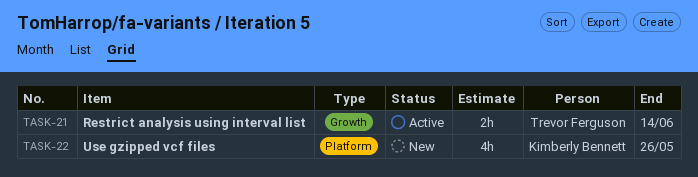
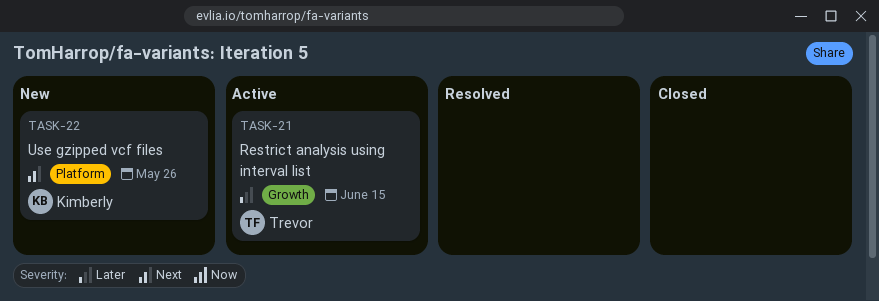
TASK-21, due: Jun 14 -> Jun 15

